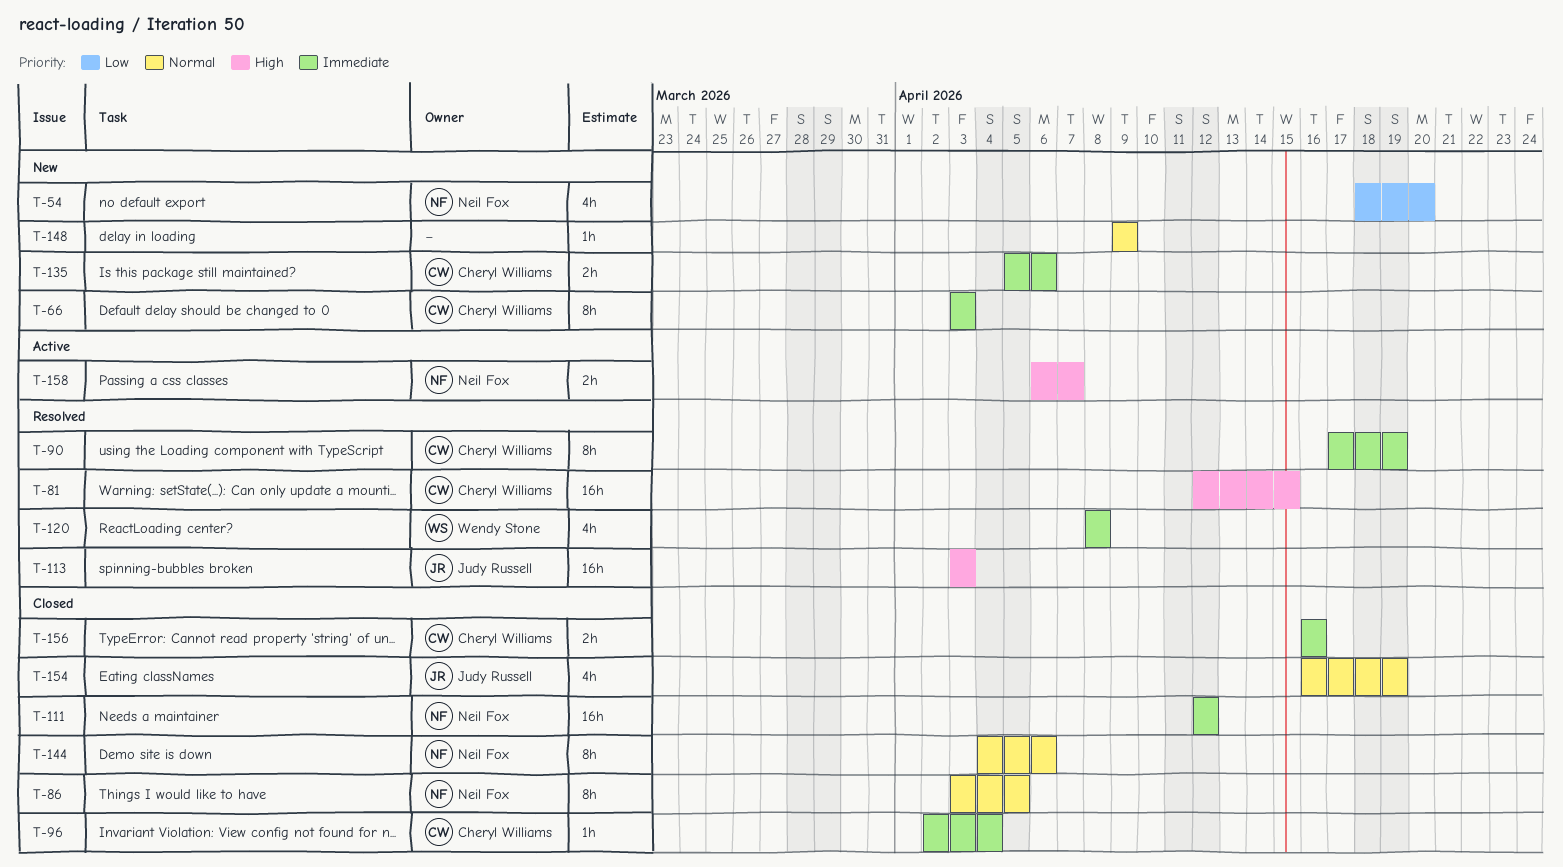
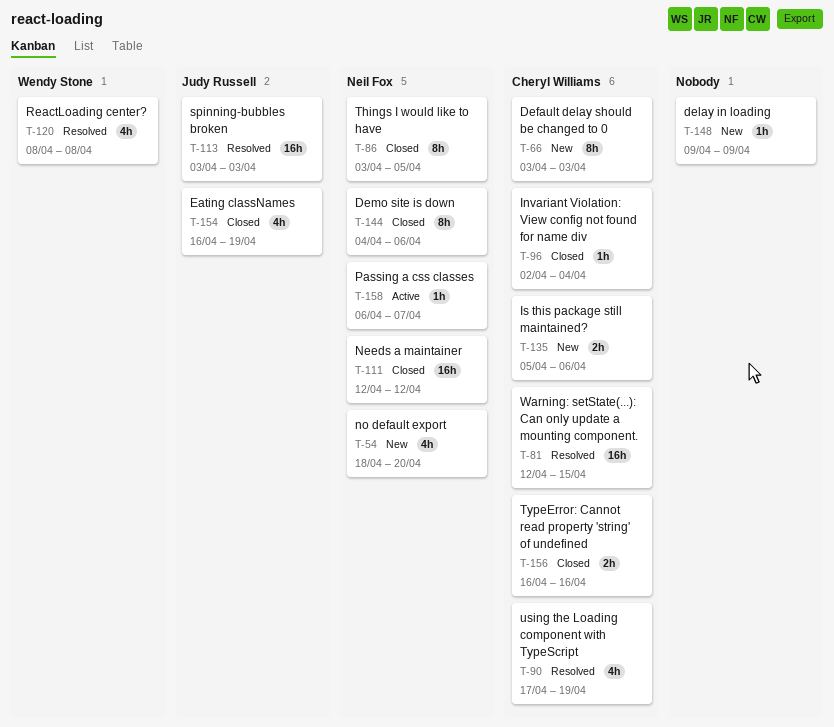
T-90, estimate: 8h -> 4h
T-158, estimate: 2h -> 1h

